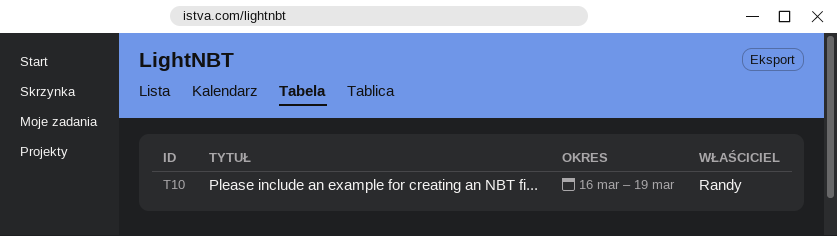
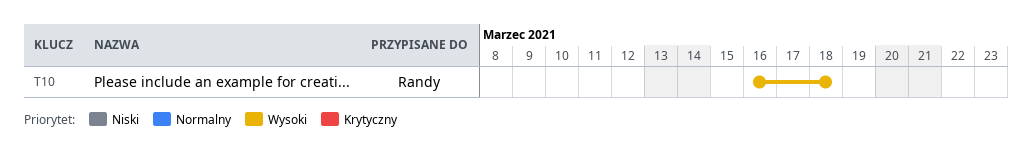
T10, due: Mar 19 -> Mar 18

